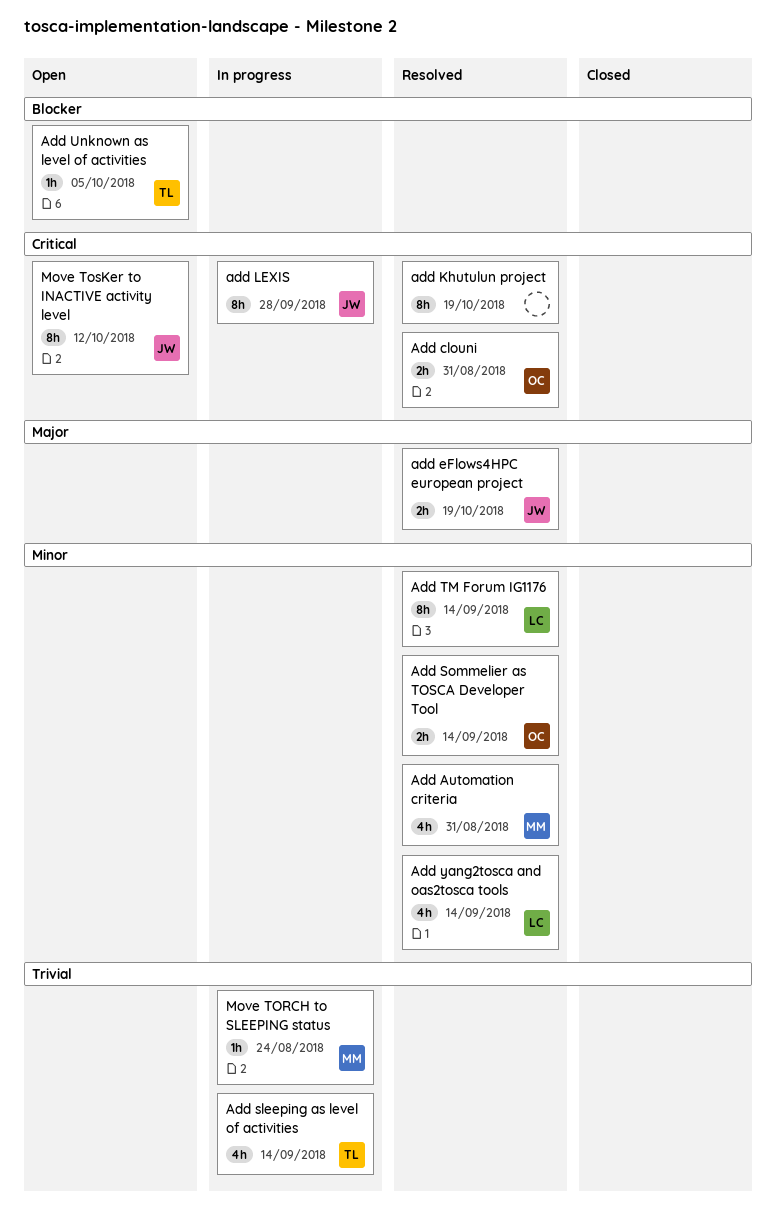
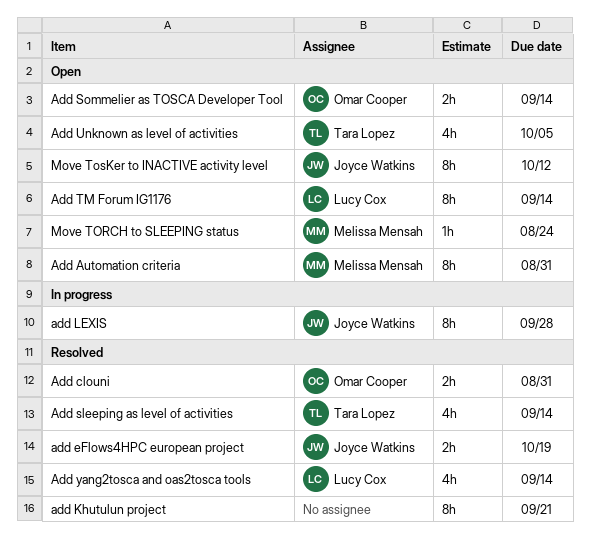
Add Automation criteria, status: Resolved -> Open
Add Automation criteria, estimate: 4h -> 8h
add Khutulun project, due: Oct 19 -> Sep 21
Add sleeping as level of activities, status: In progress -> Resolved
Add Sommelier as TOSCA Developer Tool, status: Resolved -> Open
Add TM Forum IG1176, status: Resolved -> Open
Add Unknown as level of activities, estimate: 1h -> 4h
Move TORCH to SLEEPING status, status: In progress -> Open

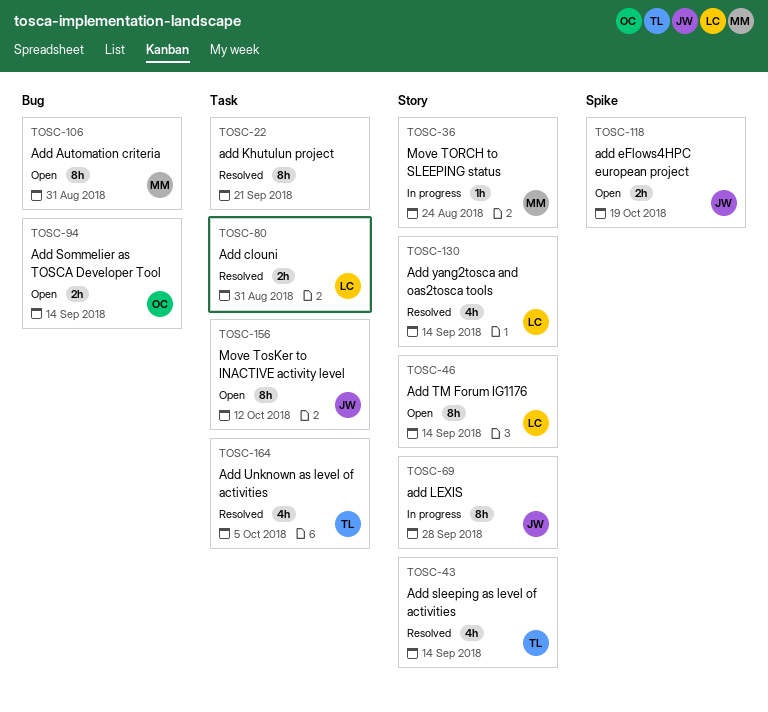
Add clouni, owner: Omar Cooper -> Lucy Cox
add eFlows4HPC european project, status: Resolved -> Open
Add Unknown as level of activities, status: Open -> Resolved
Move TORCH to SLEEPING status, status: Open -> In progress

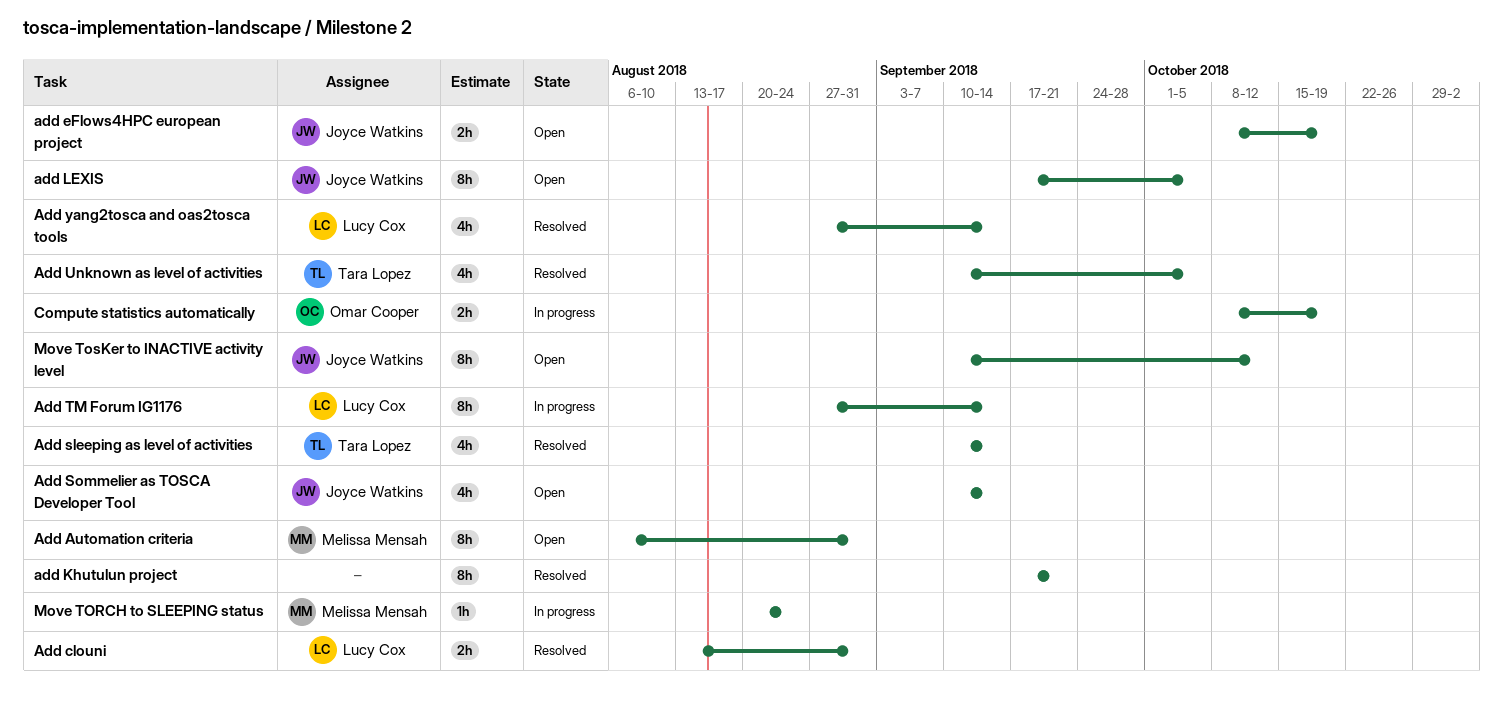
add LEXIS, status: In progress -> Open
add LEXIS, due: Sep 28 -> Oct 5
Add Sommelier as TOSCA Developer Tool, owner: Omar Cooper -> Joyce Watkins
Add Sommelier as TOSCA Developer Tool, estimate: 2h -> 4h
Add TM Forum IG1176, status: Open -> In progress
Compute statistics automatically: none -> present

